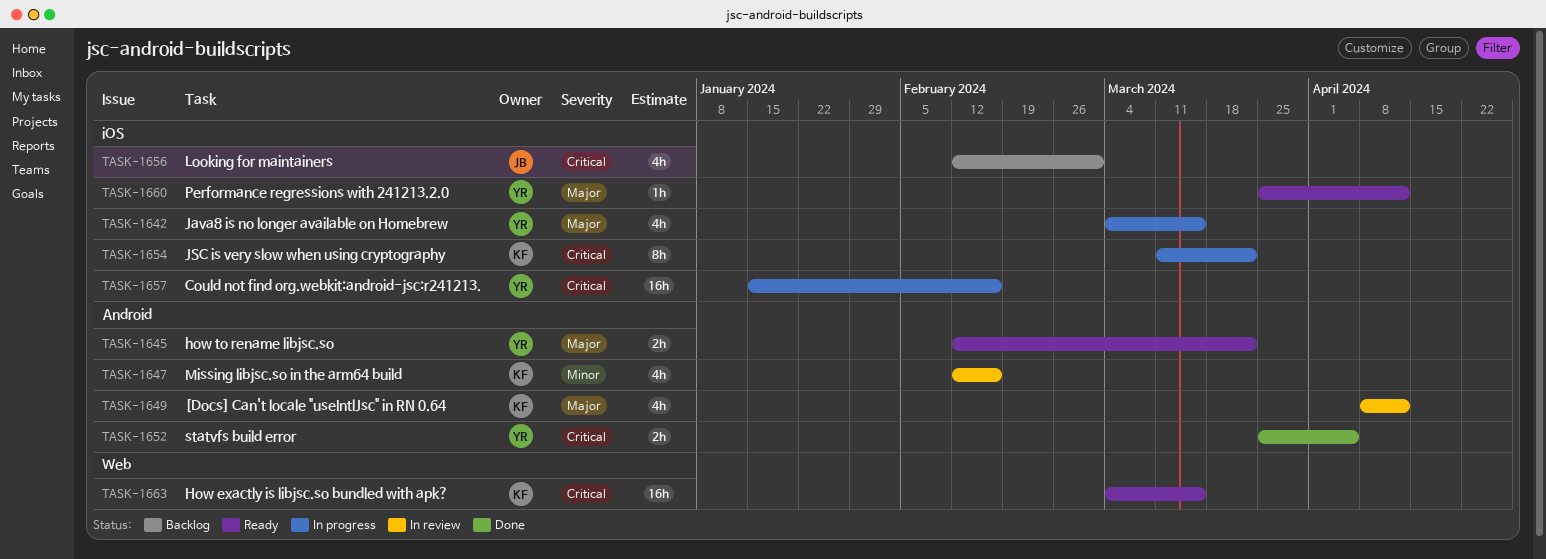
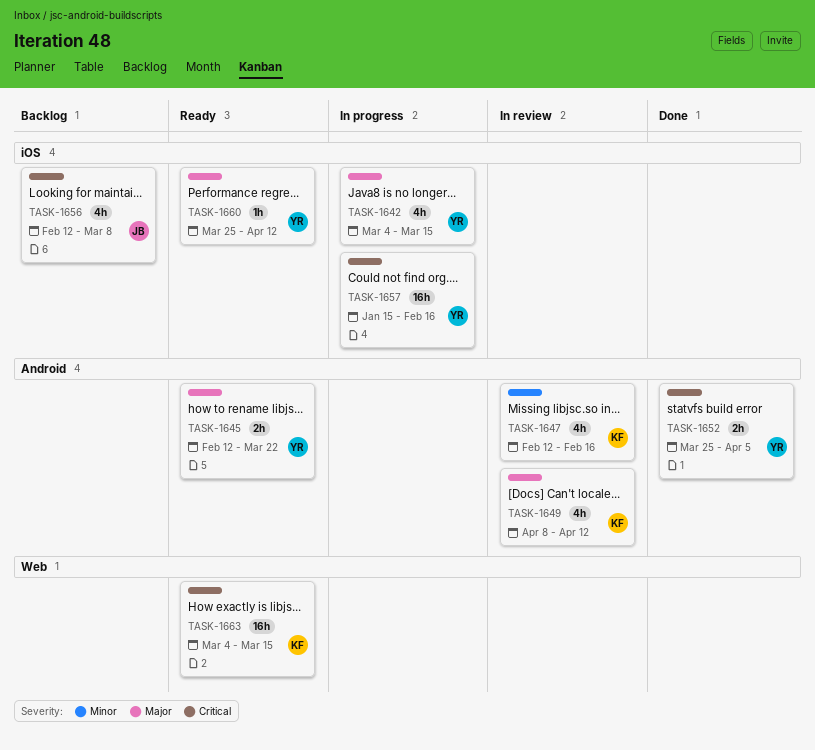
TASK-1654: present -> none
TASK-1656, due: Mar 1 -> Mar 8

